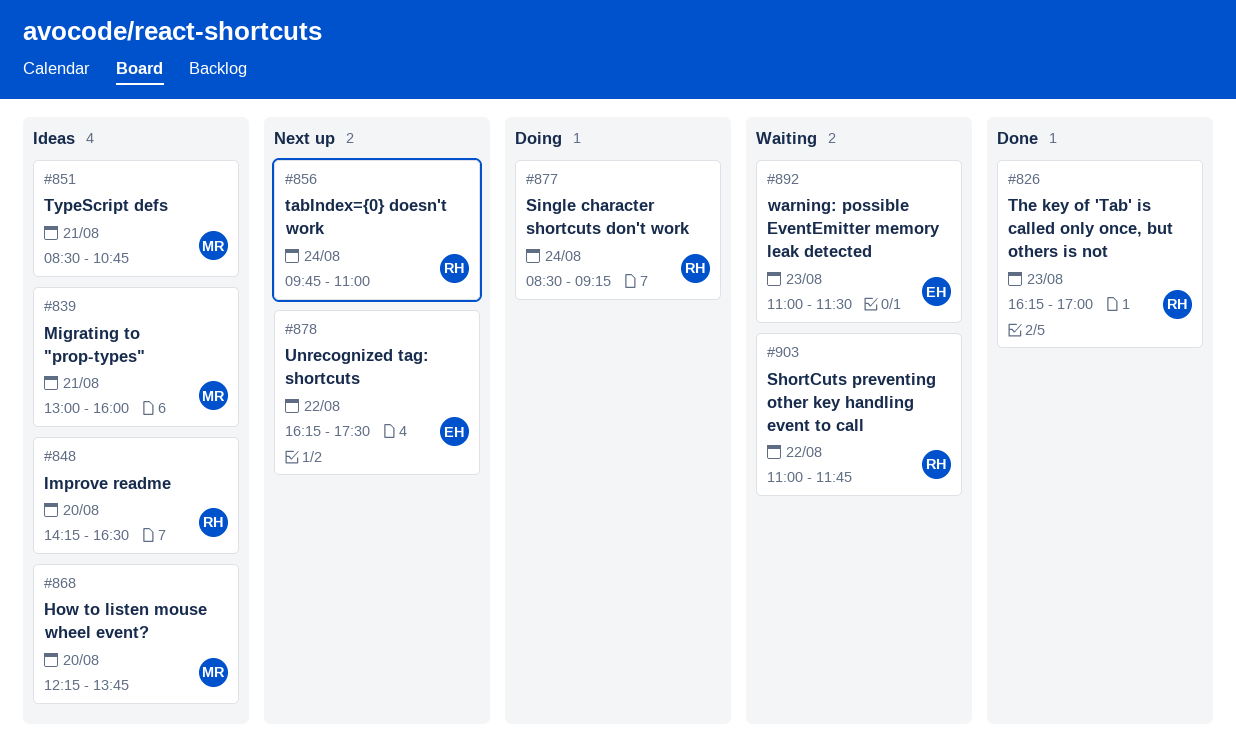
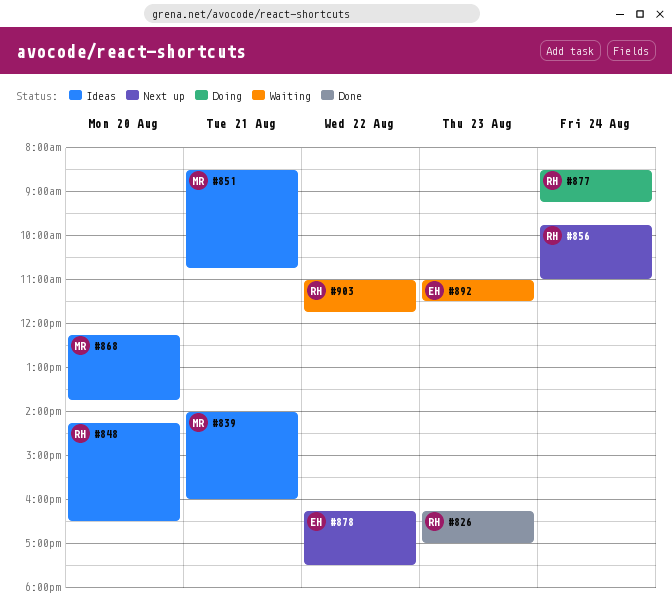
#839, begins: 13:00 -> 14:00

